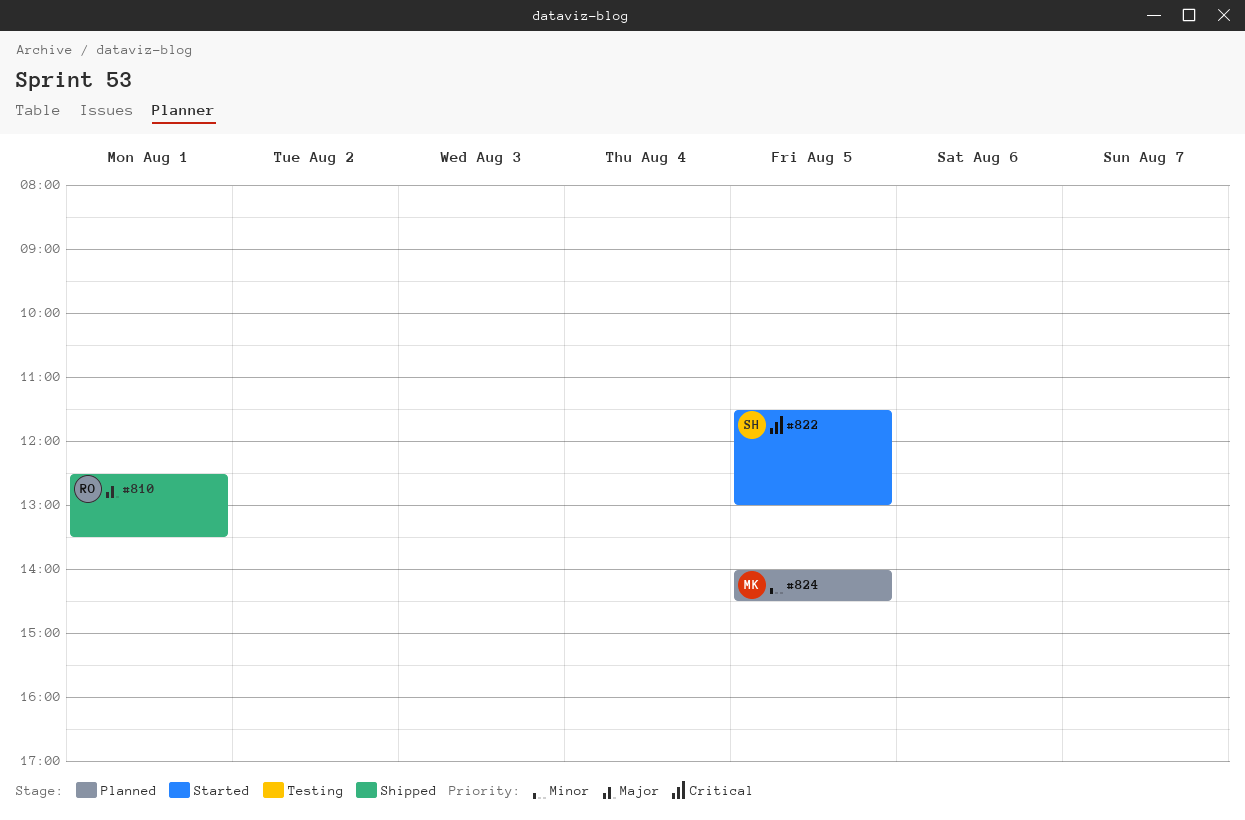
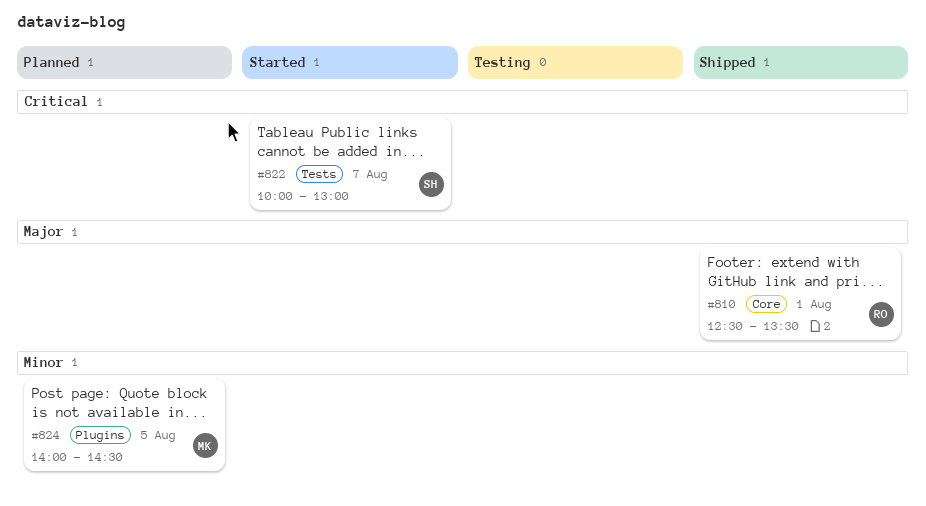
#822, day: Aug 5 -> Aug 7
#822, begins: 11:30 -> 10:00

